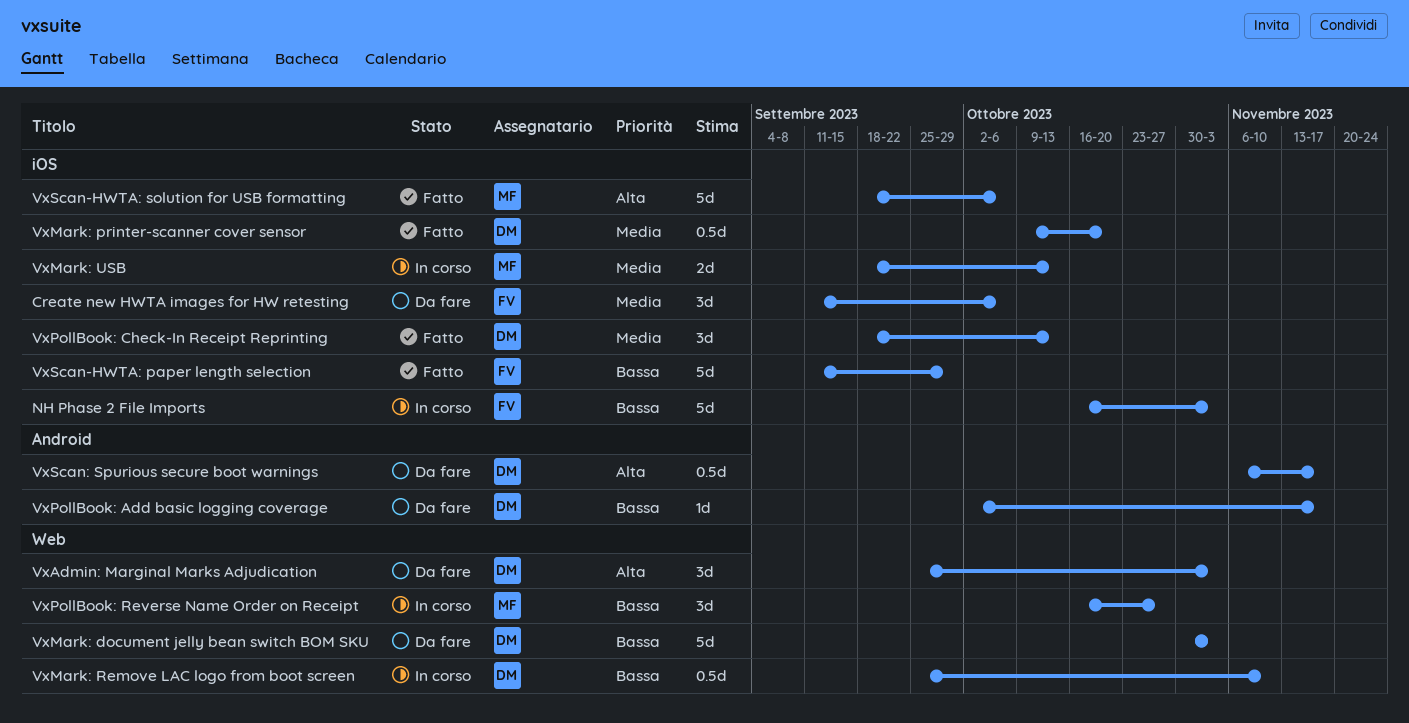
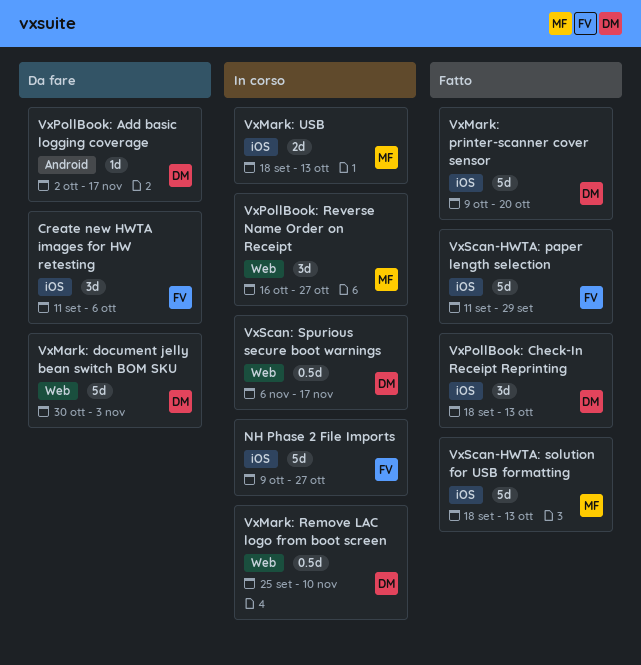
NH Phase 2 File Imports, start: Oct 16 -> Oct 9
NH Phase 2 File Imports, due: Nov 3 -> Oct 27
VxAdmin: Marginal Marks Adjudication: present -> none
VxMark: printer-scanner cover sensor, estimate: 0.5d -> 5d
VxScan-HWTA: solution for USB formatting, due: Oct 6 -> Oct 13
VxScan: Spurious secure boot warnings, status: Da fare -> In corso
VxScan: Spurious secure boot warnings, label: Android -> Web

